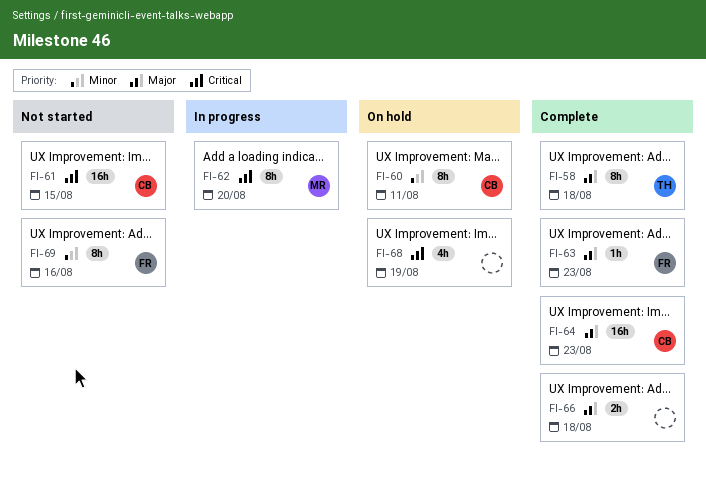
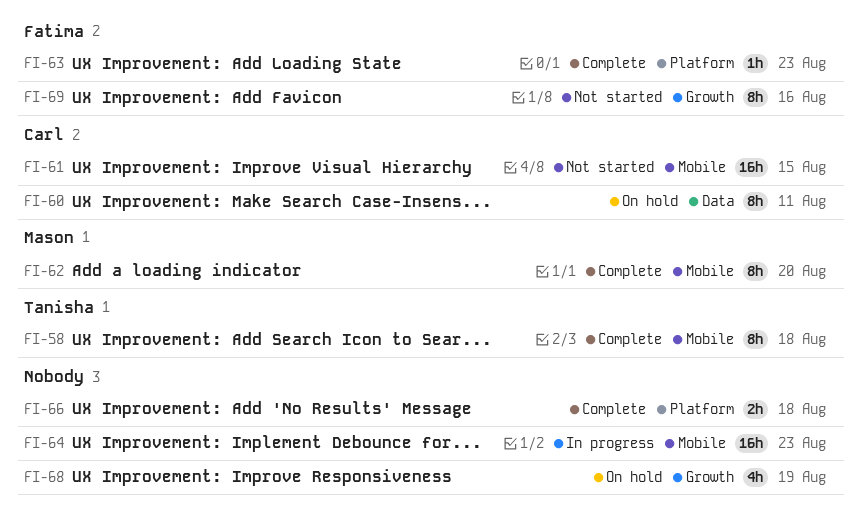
FI-62, status: In progress -> Complete
FI-64, status: Complete -> In progress
FI-64, owner: Carl -> none

